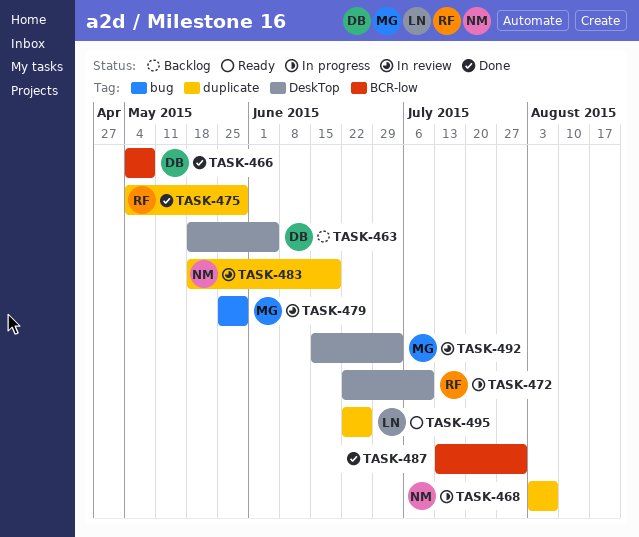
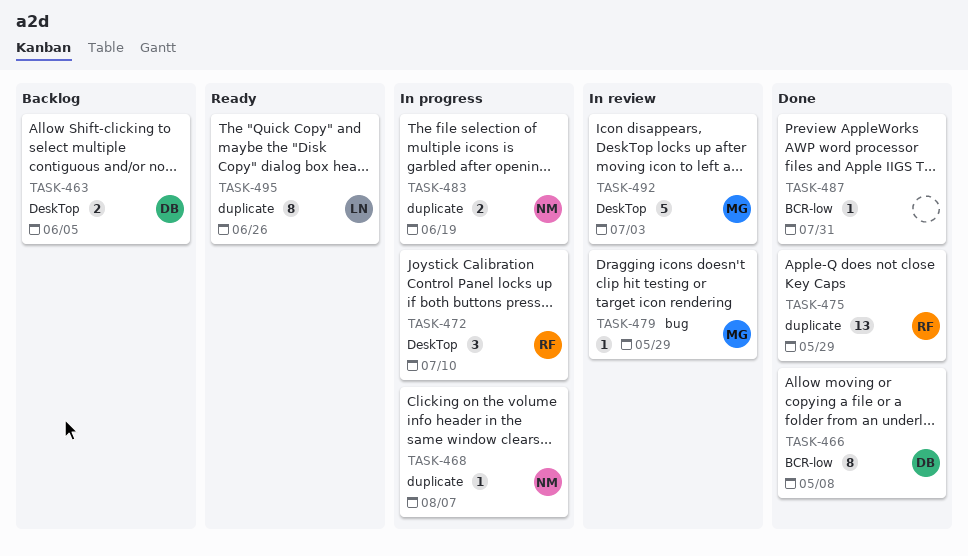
TASK-483, status: In review -> In progress

